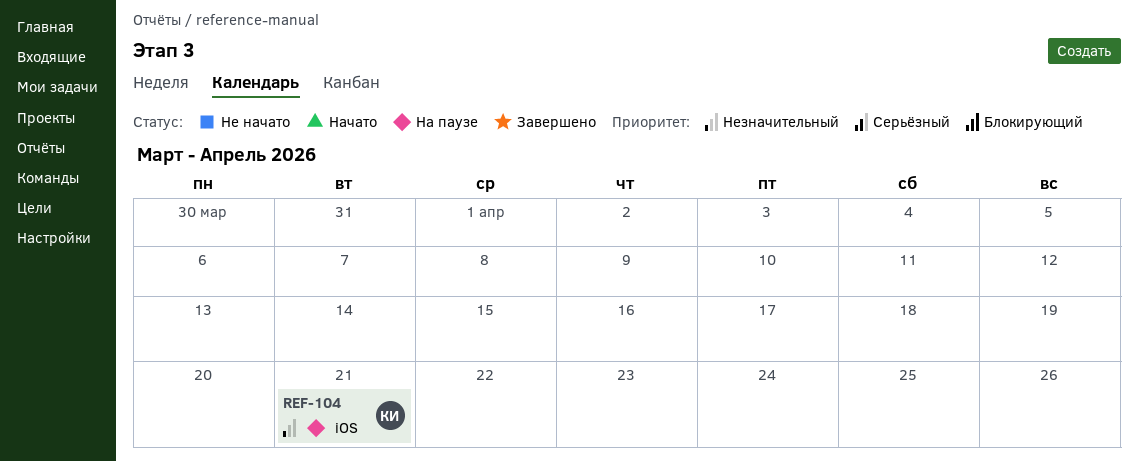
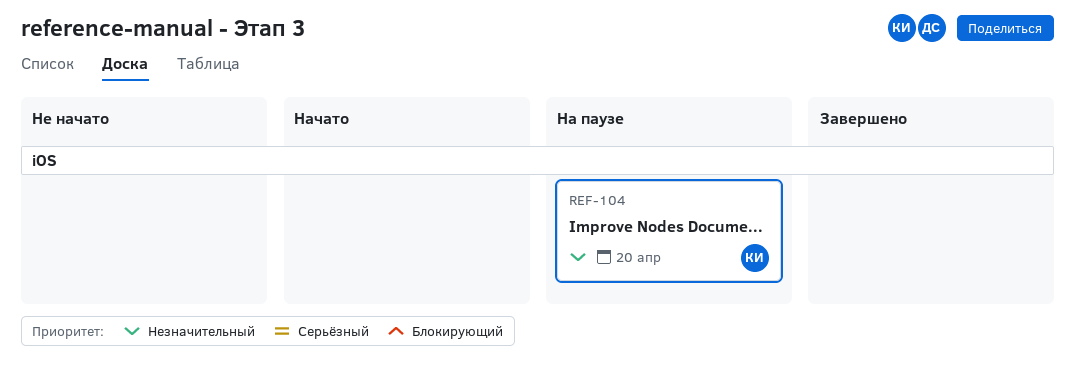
REF-104, due: Apr 21 -> Apr 20

